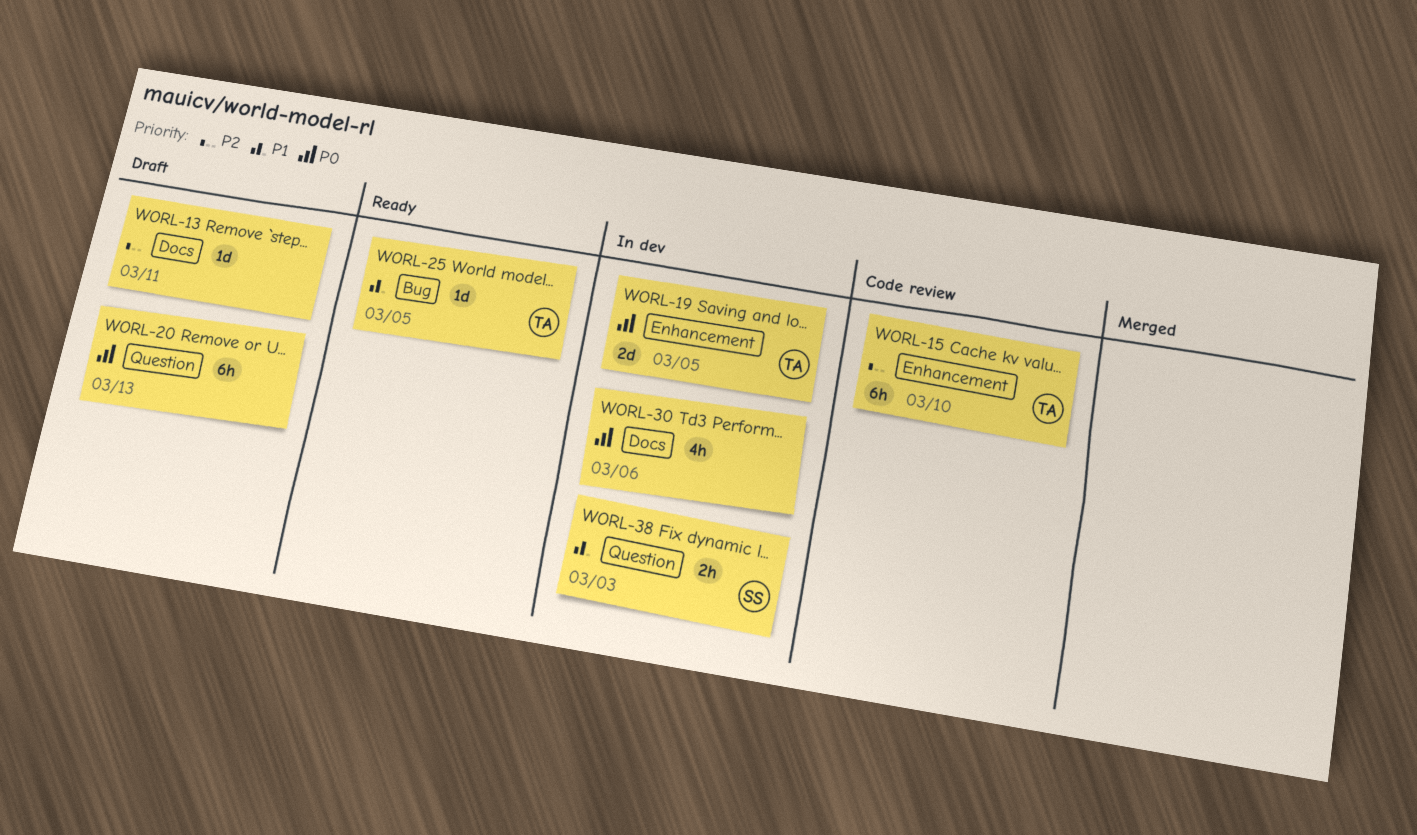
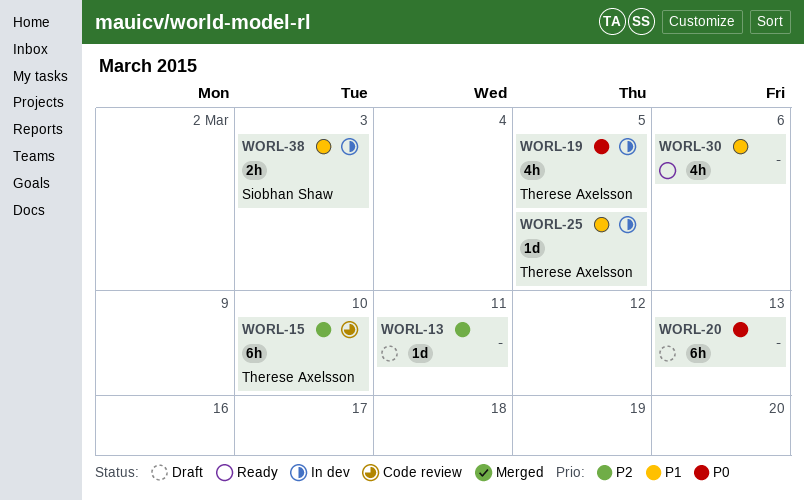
WORL-19, estimate: 2d -> 4h
WORL-25, status: Ready -> In dev
WORL-30, status: In dev -> Ready
WORL-30, priority: P0 -> P1

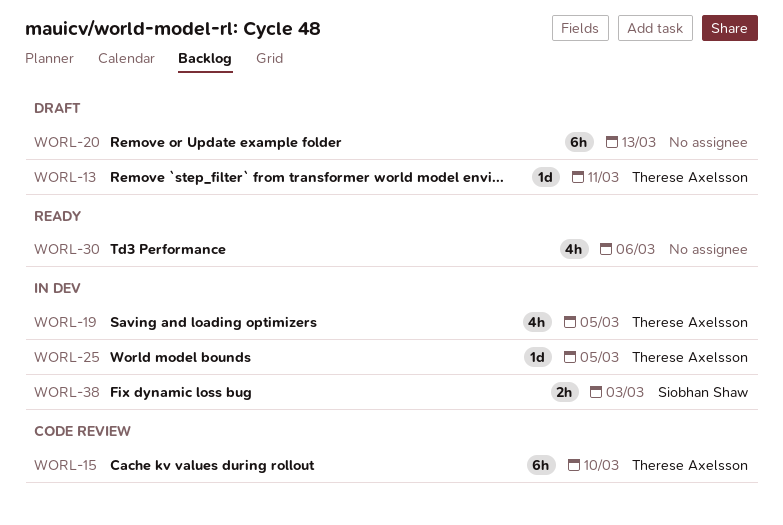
WORL-13, owner: none -> Therese Axelsson

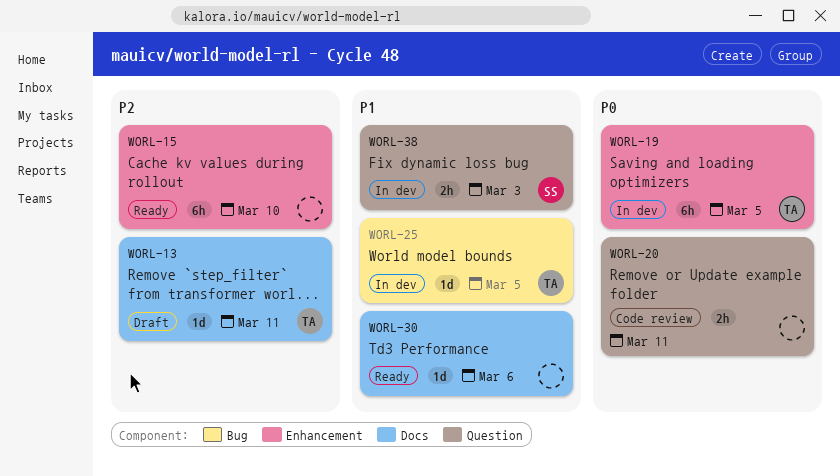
WORL-15, status: Code review -> Ready
WORL-15, owner: Therese Axelsson -> none
WORL-19, estimate: 4h -> 6h
WORL-20, status: Draft -> Code review
WORL-20, estimate: 6h -> 2h
WORL-20, due: Mar 13 -> Mar 11
WORL-30, estimate: 4h -> 1d

